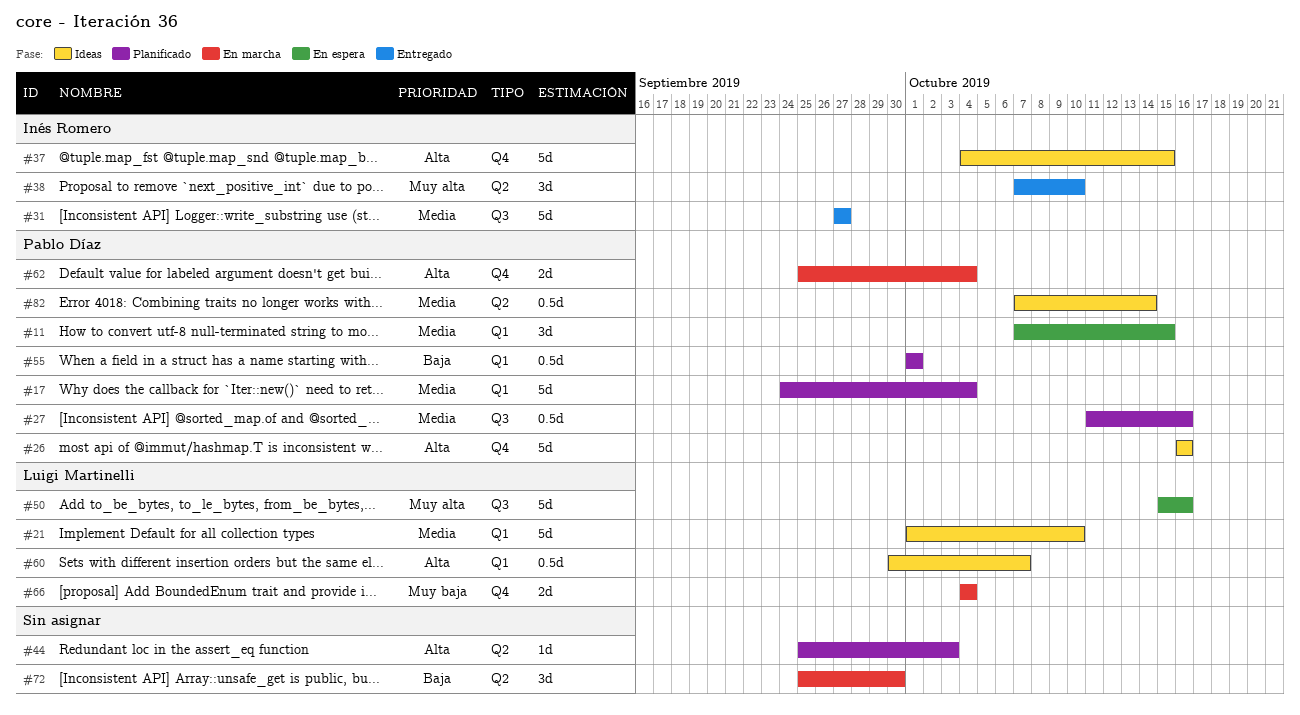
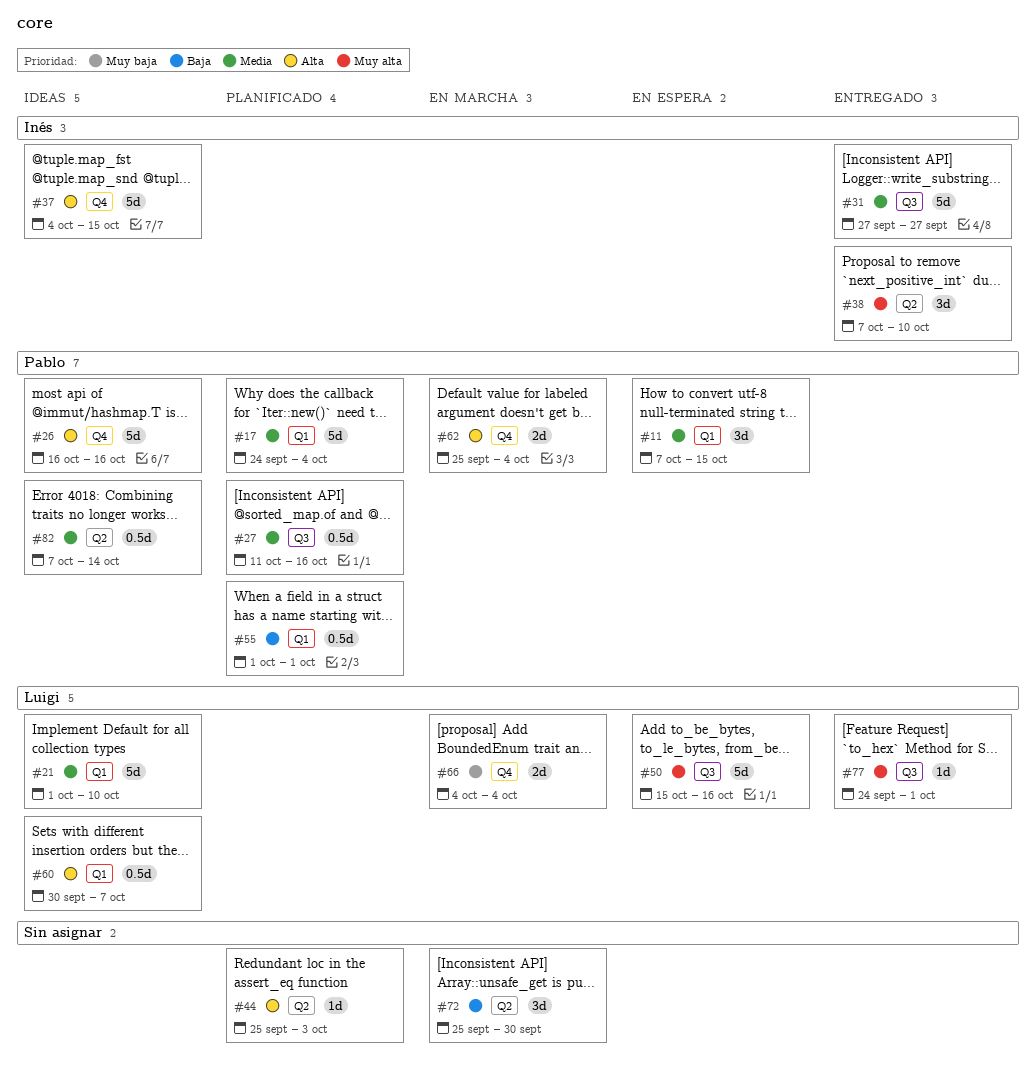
#77: none -> present

